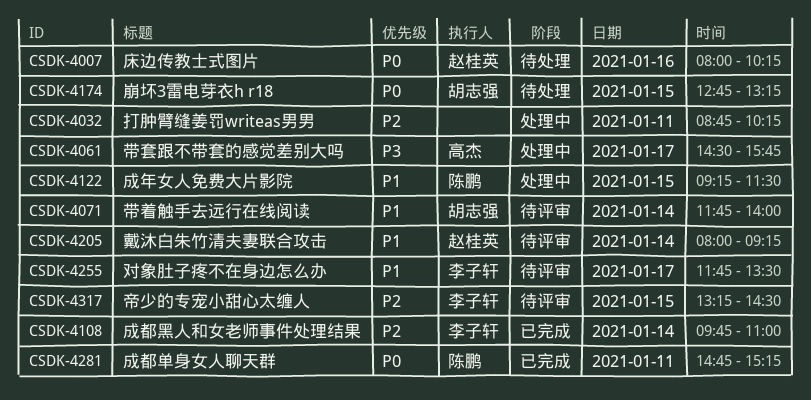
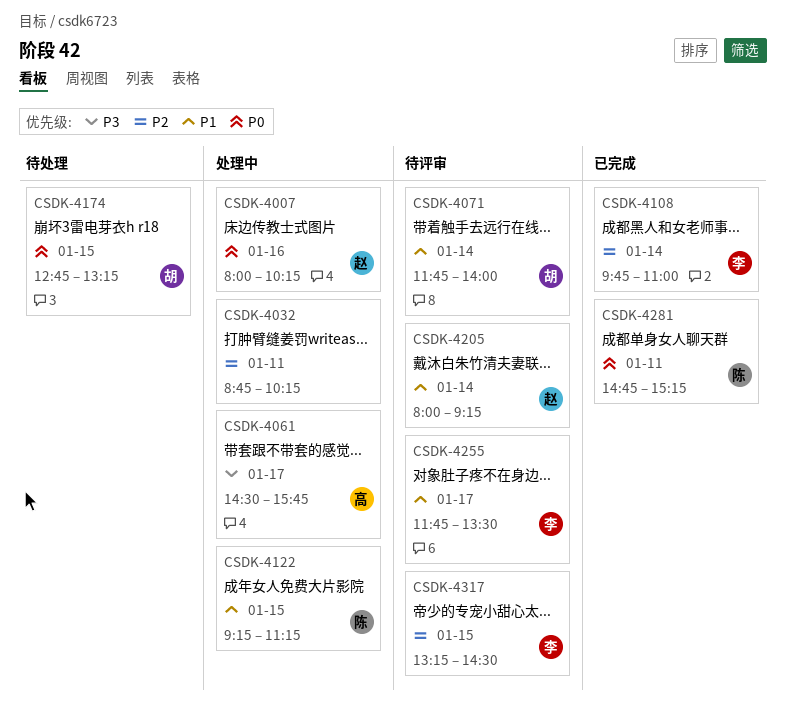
CSDK-4007, status: 待处理 -> 处理中
CSDK-4122, ends: 11:30 -> 11:15

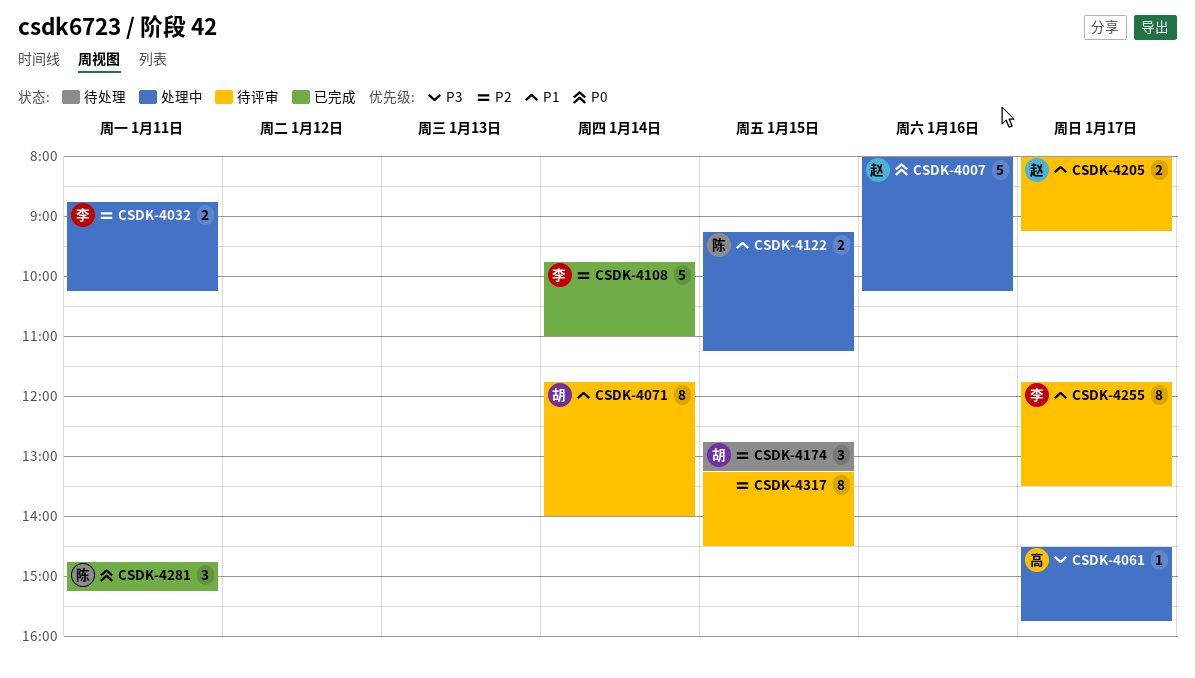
CSDK-4032, owner: none -> 李
CSDK-4174, priority: P0 -> P2
CSDK-4205, day: Jan 14 -> Jan 17
CSDK-4317, owner: 李 -> none

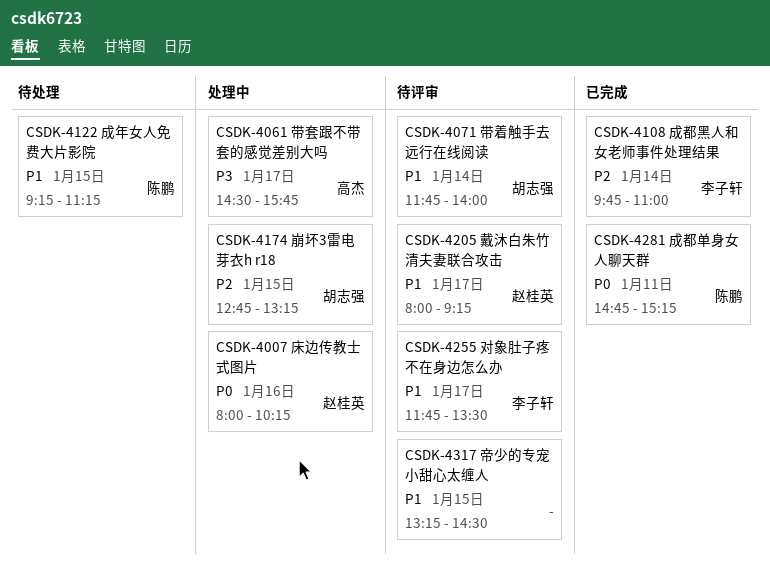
CSDK-4032: present -> none
CSDK-4122, status: 处理中 -> 待处理
CSDK-4174, status: 待处理 -> 处理中
CSDK-4317, priority: P2 -> P1

